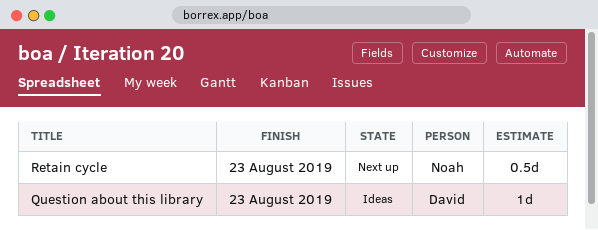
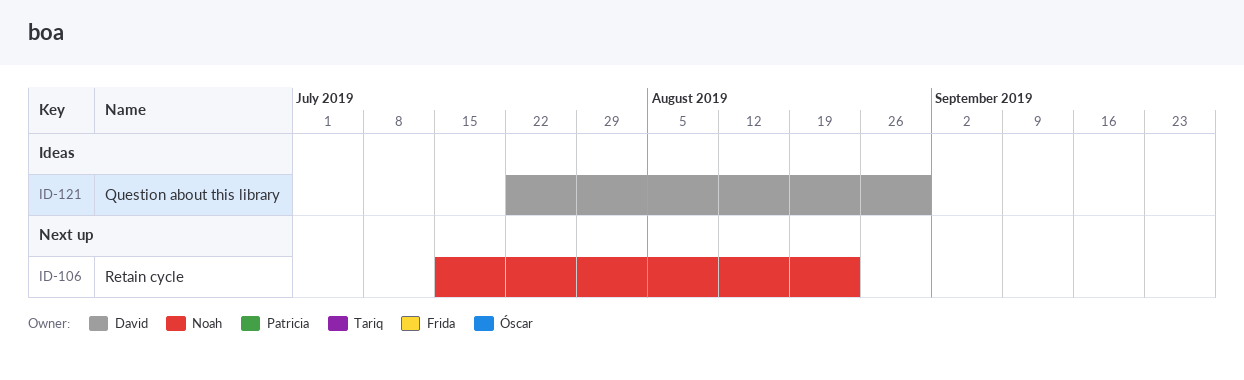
Question about this library, due: Aug 23 -> Aug 30

